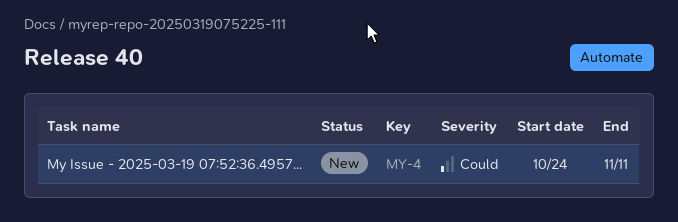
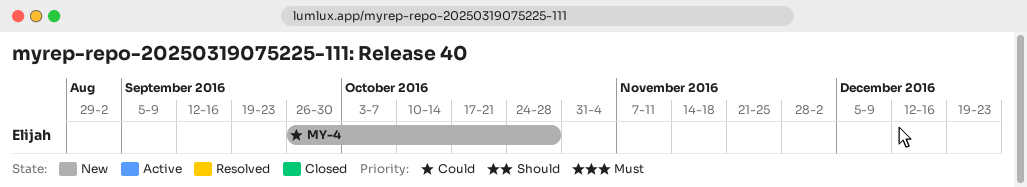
MY-4, start: Oct 24 -> Sep 26
MY-4, due: Nov 11 -> Oct 28

